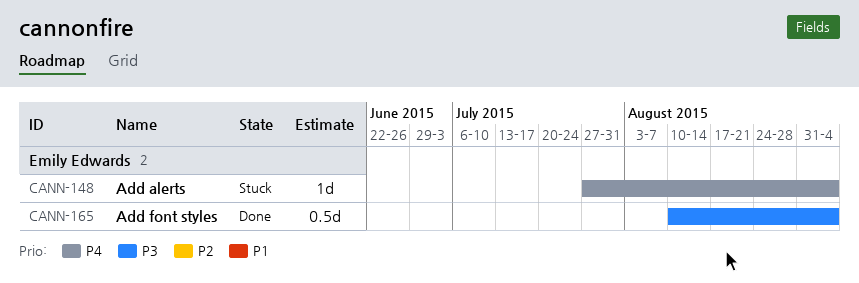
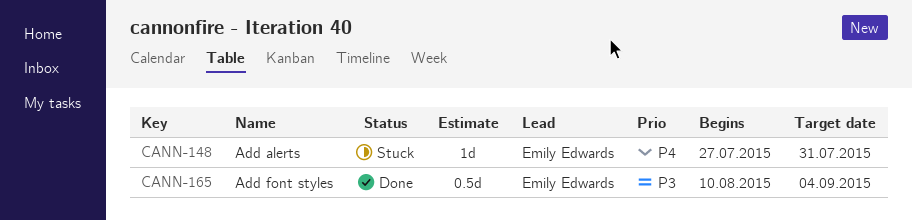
CANN-148, due: Sep 4 -> Jul 31

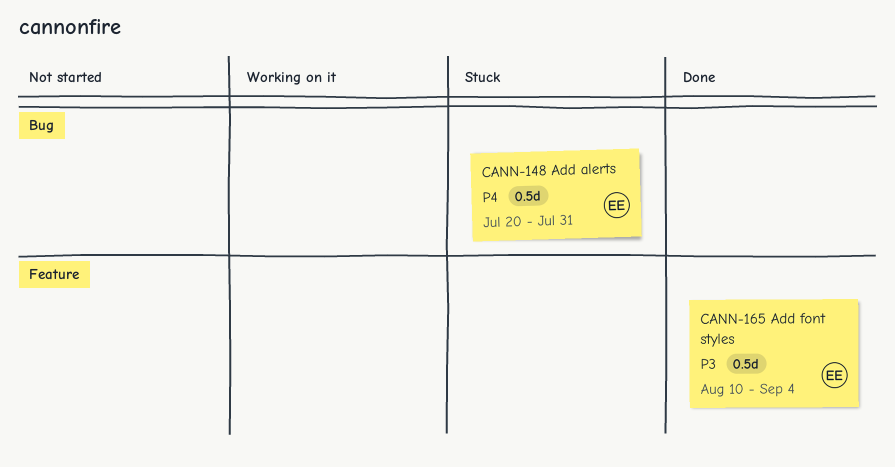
CANN-148, estimate: 1d -> 0.5d
CANN-148, start: Jul 27 -> Jul 20

